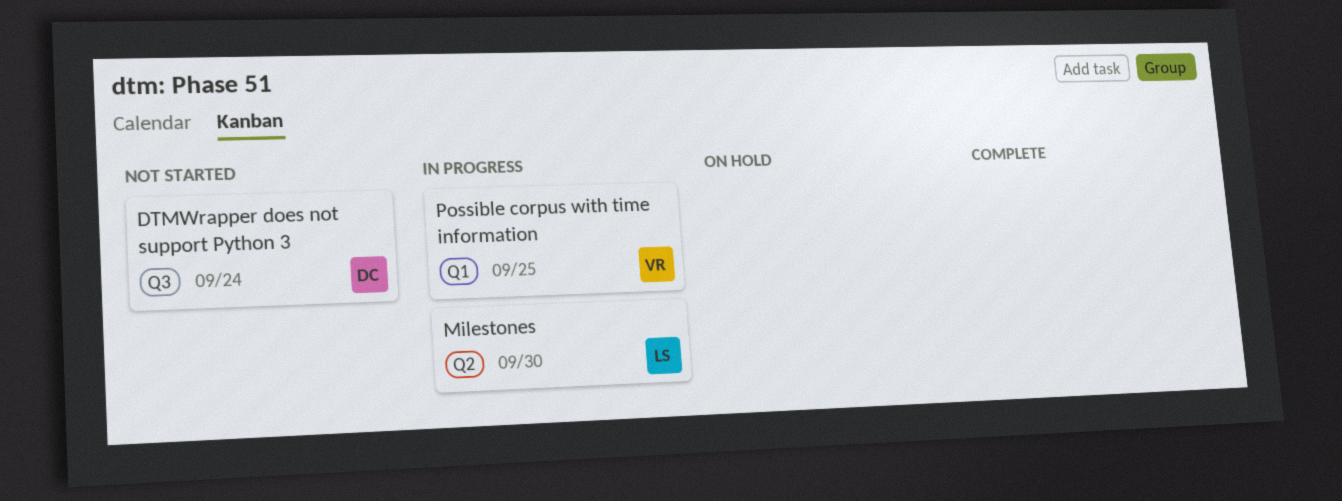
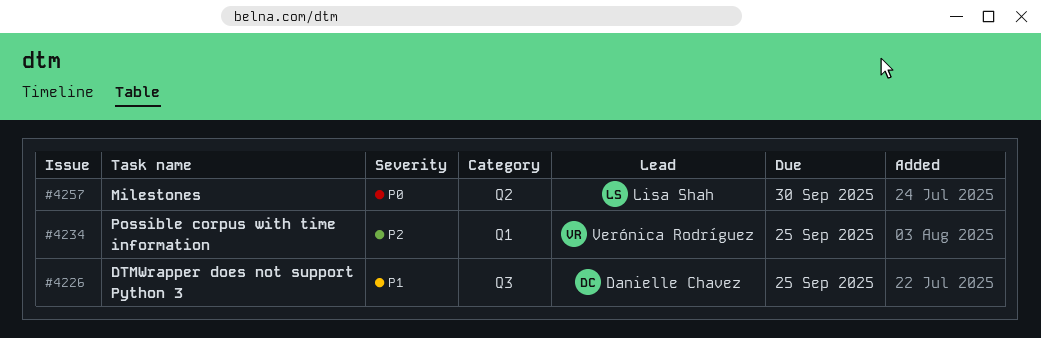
DTMWrapper does not support Python 3, due: Sep 24 -> Sep 25

